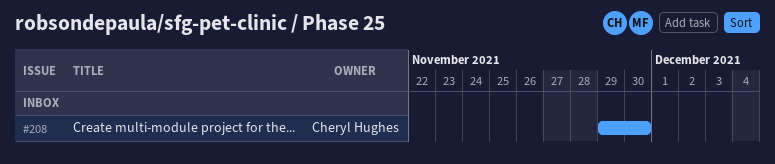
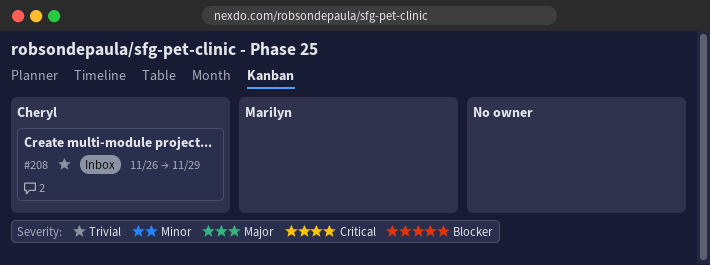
#208, start: Nov 29 -> Nov 26
#208, due: Nov 30 -> Nov 29

